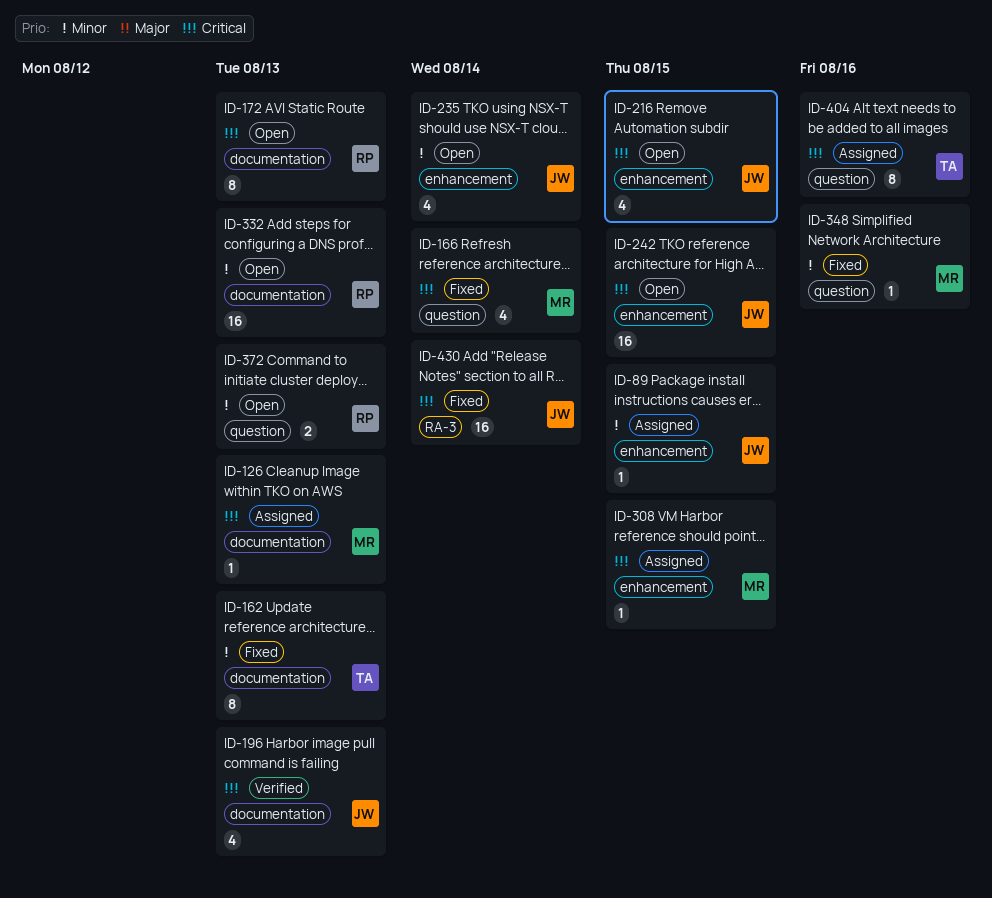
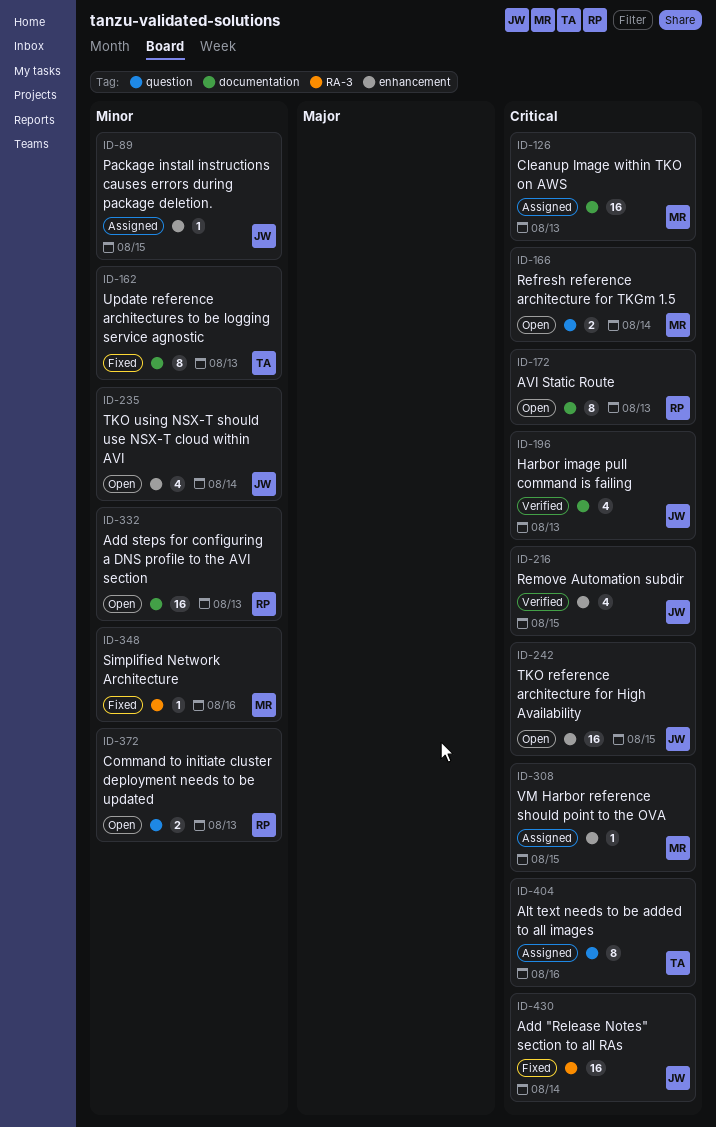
ID-126, estimate: 1 -> 16
ID-166, status: Fixed -> Open
ID-166, estimate: 4 -> 2
ID-216, status: Open -> Verified
ID-348, label: question -> RA-3

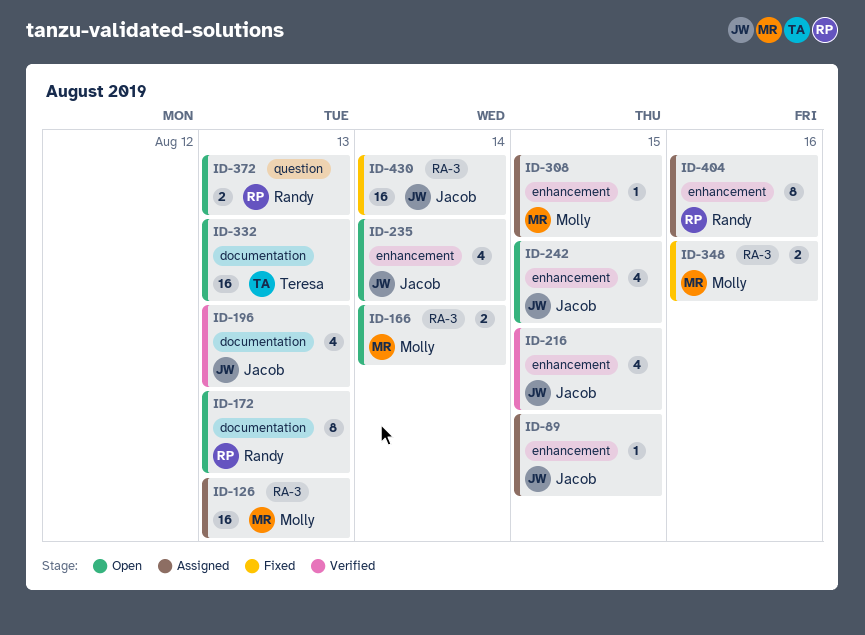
ID-126, label: documentation -> RA-3
ID-162: present -> none
ID-166, label: question -> RA-3
ID-242, estimate: 16 -> 4
ID-332, owner: Randy -> Teresa
ID-348, estimate: 1 -> 2
ID-404, owner: Teresa -> Randy
ID-404, label: question -> enhancement

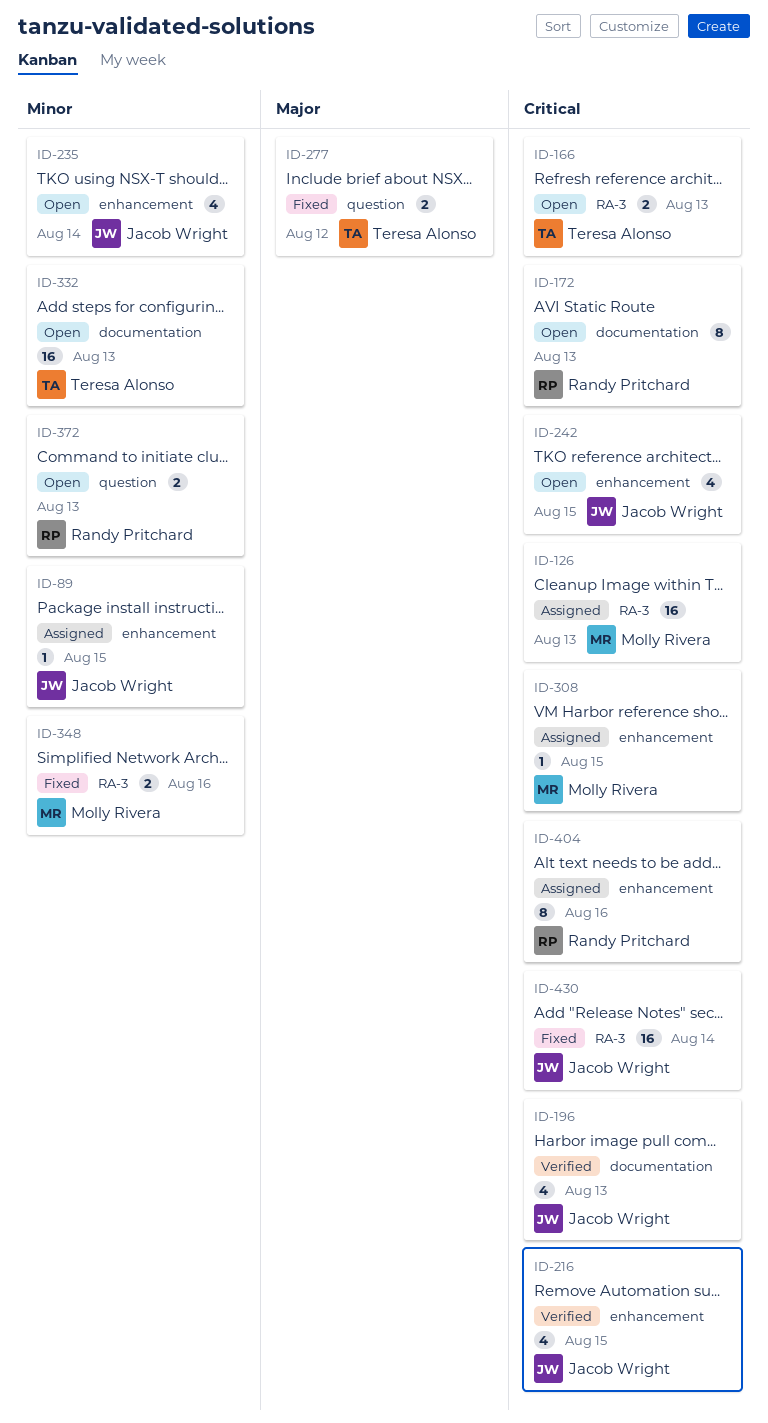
ID-166, owner: Molly Rivera -> Teresa Alonso
ID-166, due: Aug 14 -> Aug 13
ID-277: none -> present

